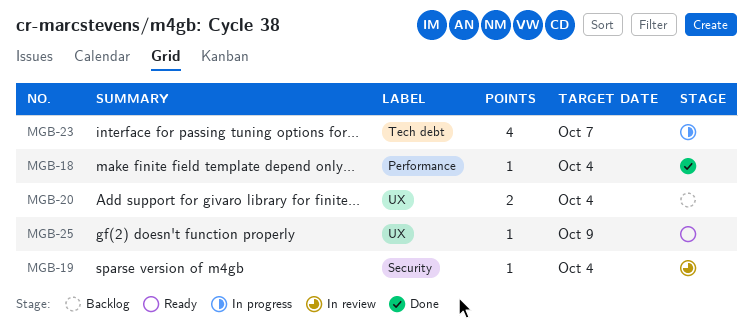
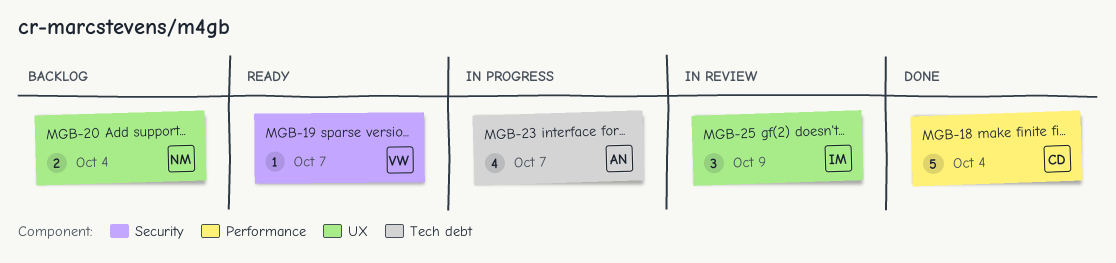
MGB-18, estimate: 1 -> 5
MGB-19, status: In review -> Ready
MGB-19, due: Oct 4 -> Oct 7
MGB-25, status: Ready -> In review
MGB-25, estimate: 1 -> 3

